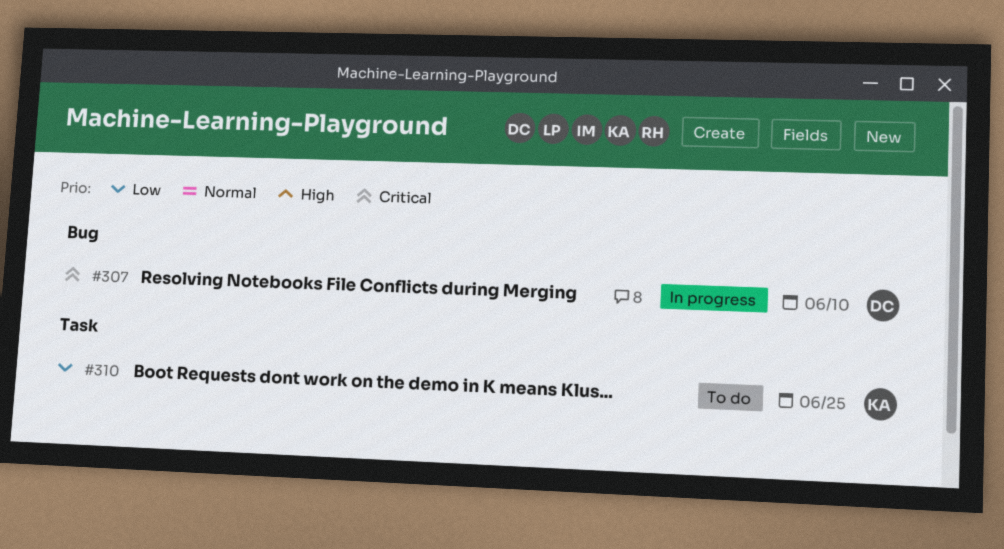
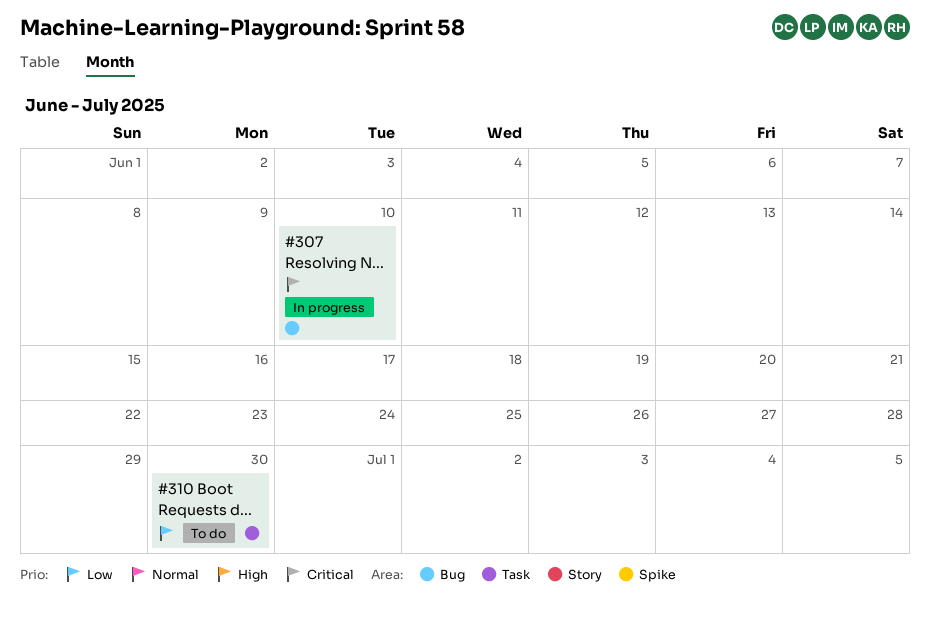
#310, due: Jun 25 -> Jun 30

